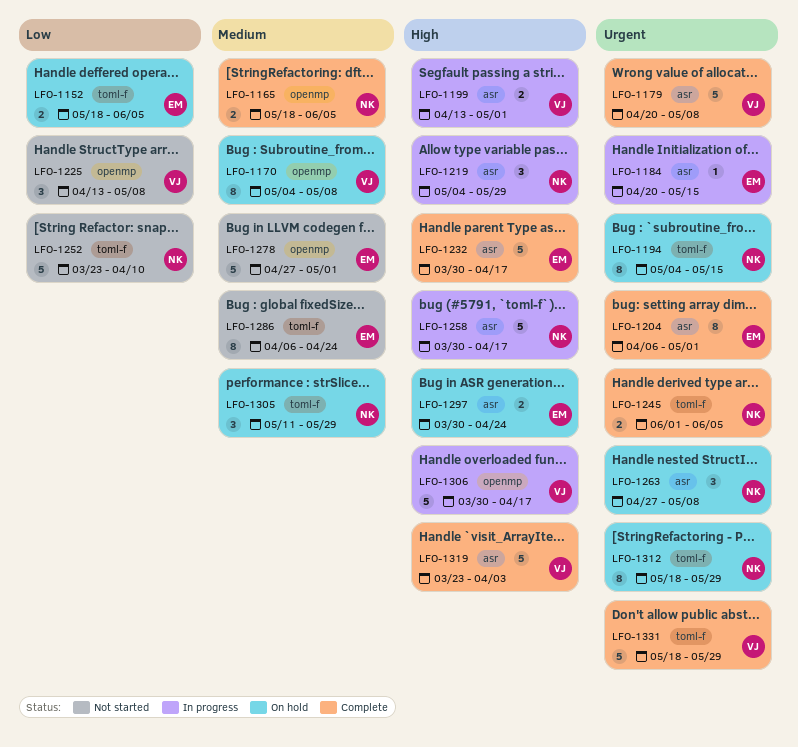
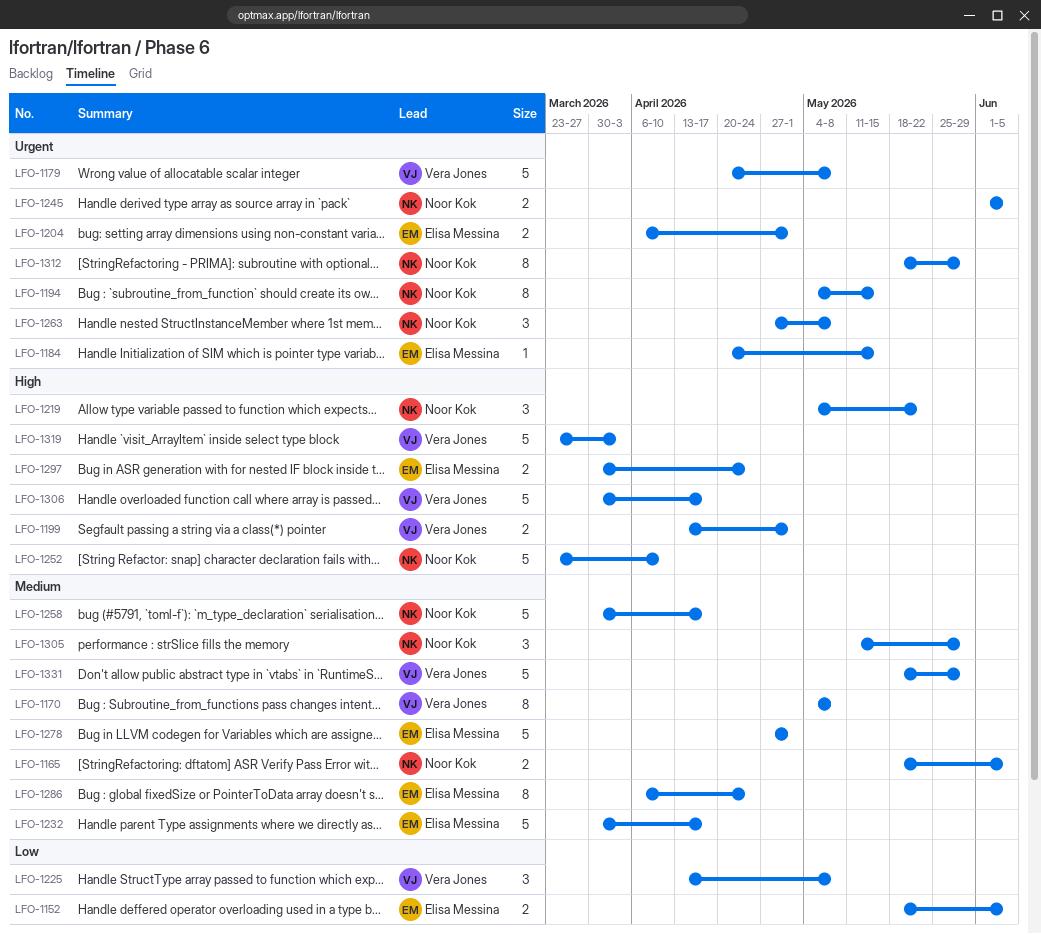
LFO-1204, estimate: 8 -> 2
LFO-1219, due: May 29 -> May 22
LFO-1232, priority: High -> Medium
LFO-1252, priority: Low -> High
LFO-1258, priority: High -> Medium
LFO-1331, priority: Urgent -> Medium

